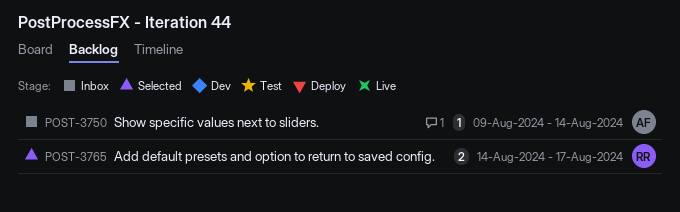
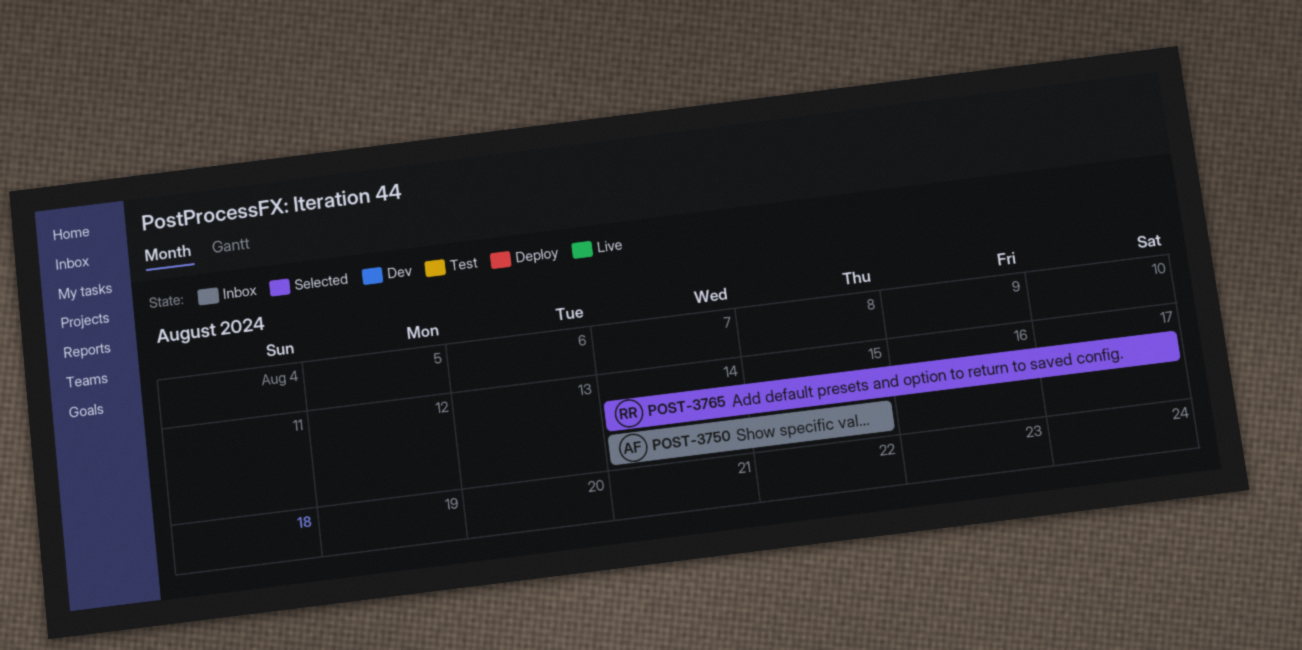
POST-3750, start: Aug 9 -> Aug 14
POST-3750, due: Aug 14 -> Aug 15

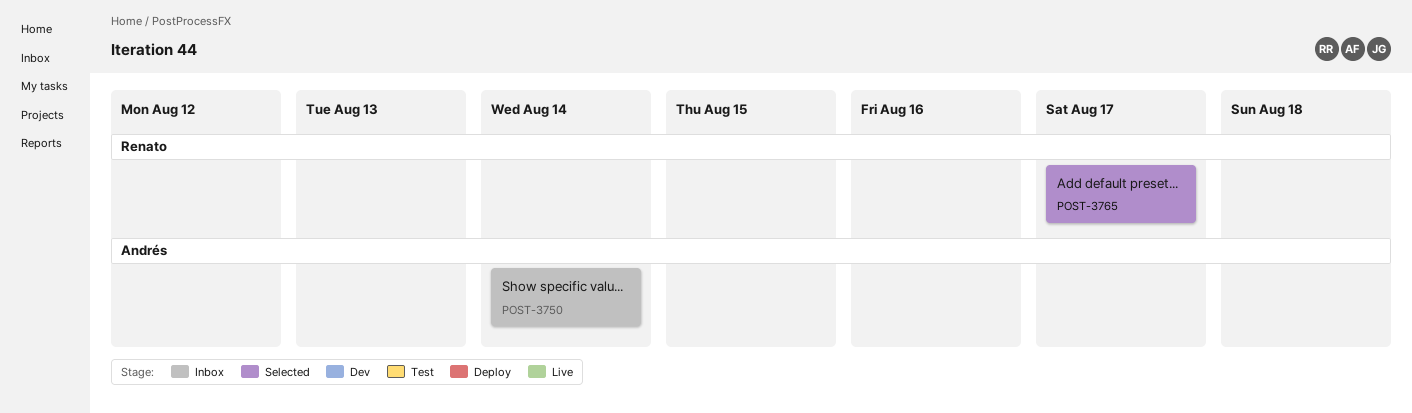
POST-3750, due: Aug 15 -> Aug 14

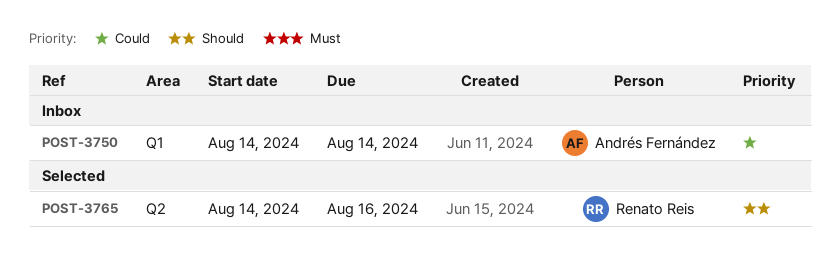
POST-3765, due: Aug 17 -> Aug 16

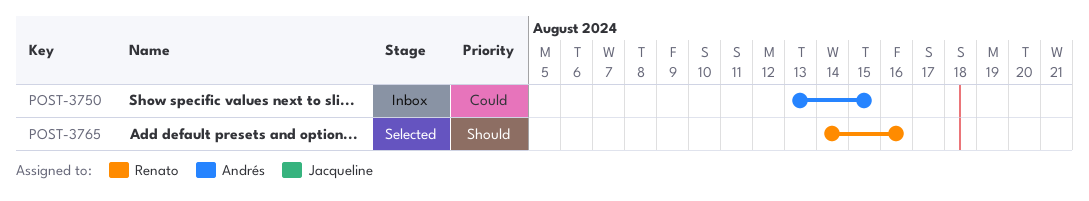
POST-3750, start: Aug 14 -> Aug 13
POST-3750, due: Aug 14 -> Aug 15

